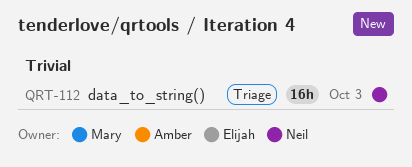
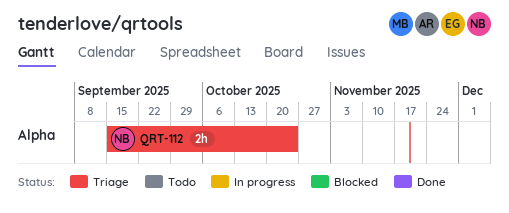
QRT-112, estimate: 16h -> 2h
QRT-112, due: Oct 3 -> Oct 24

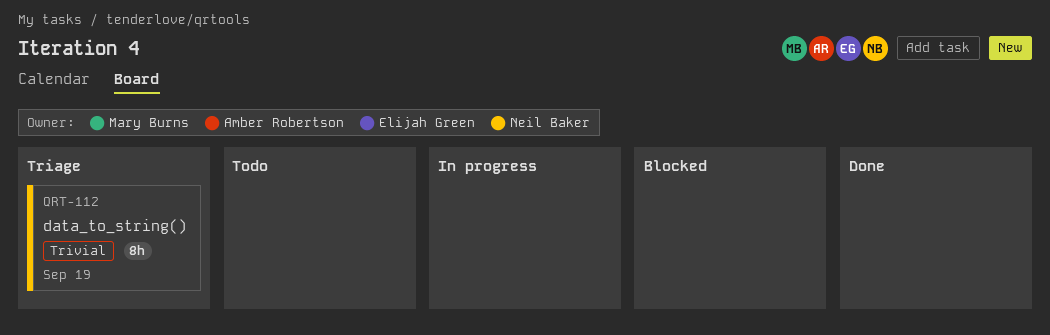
QRT-112, estimate: 2h -> 8h
QRT-112, due: Oct 24 -> Sep 19

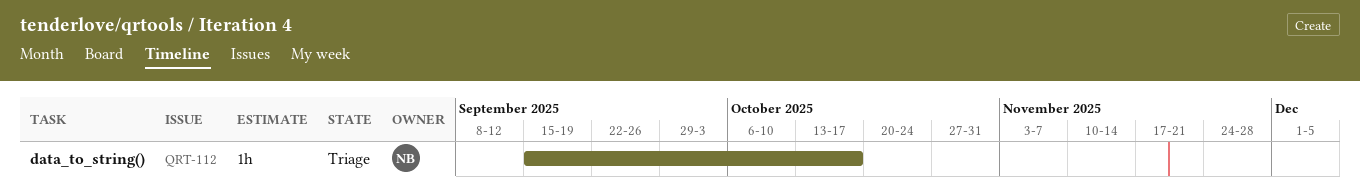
QRT-112, estimate: 8h -> 1h
QRT-112, due: Sep 19 -> Oct 17

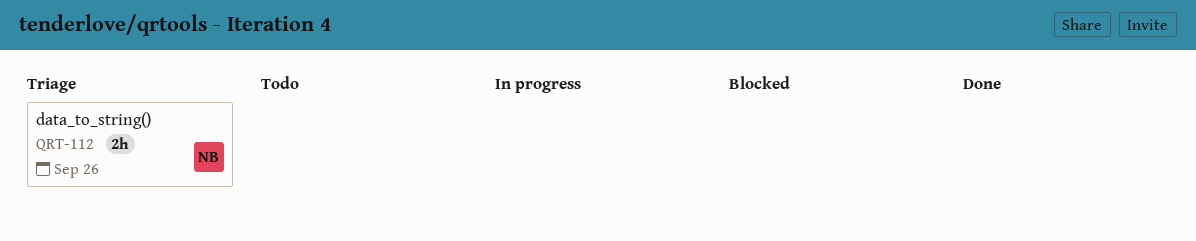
QRT-112, estimate: 1h -> 2h
QRT-112, due: Oct 17 -> Sep 26

